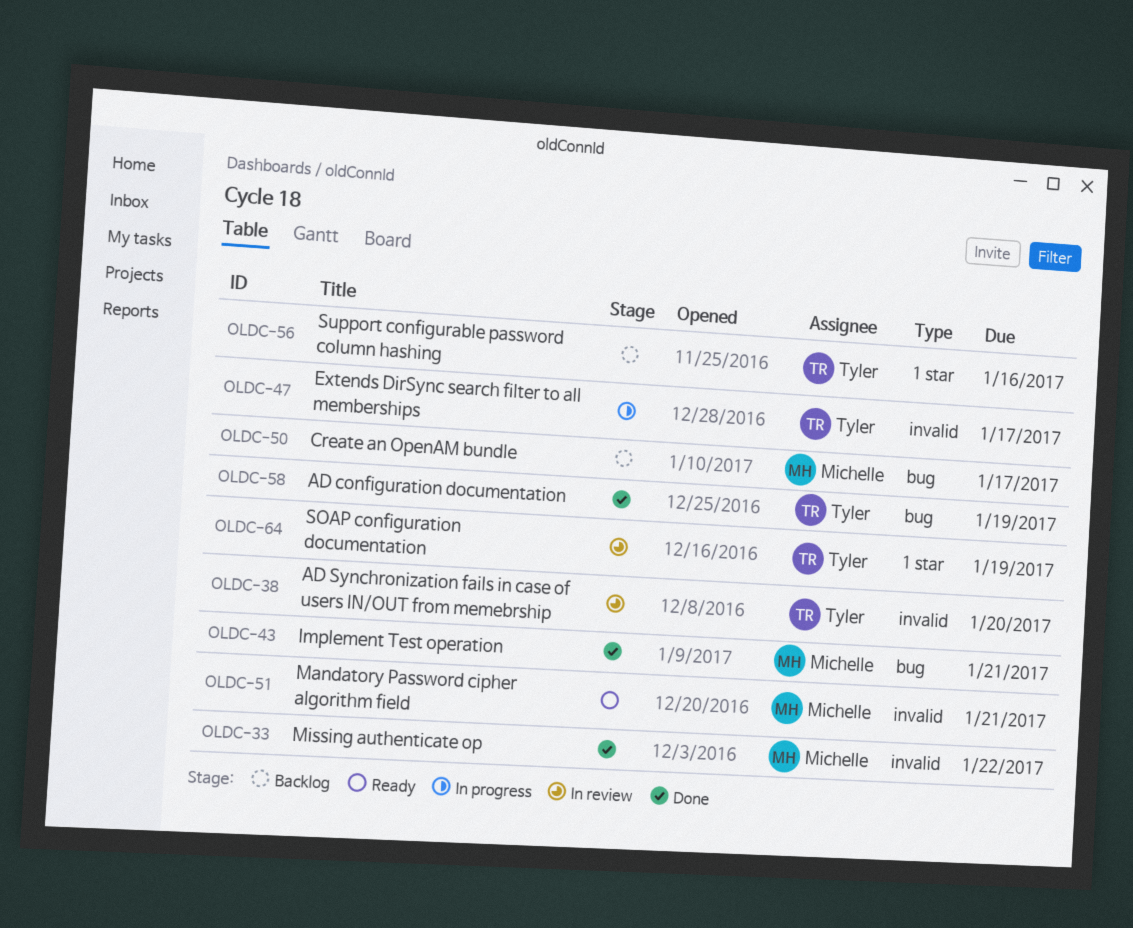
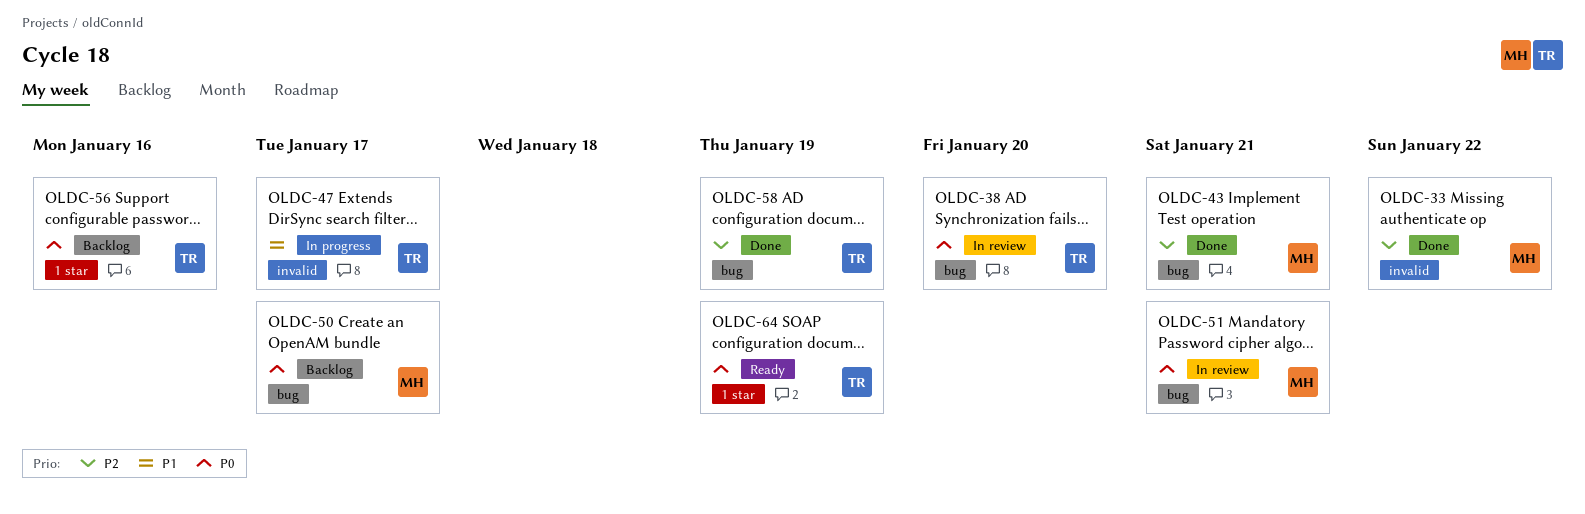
OLDC-38, label: invalid -> bug
OLDC-51, status: Ready -> In review
OLDC-51, label: invalid -> bug
OLDC-64, status: In review -> Ready

